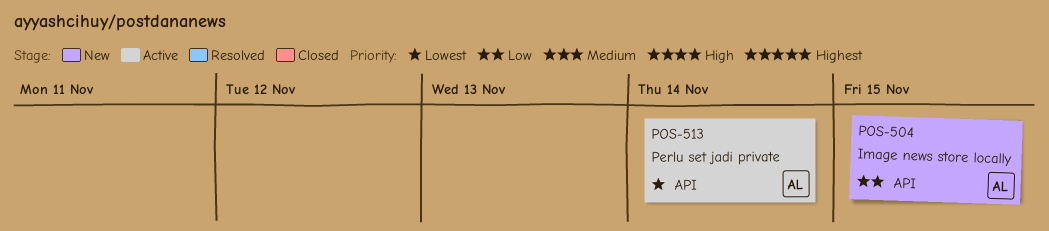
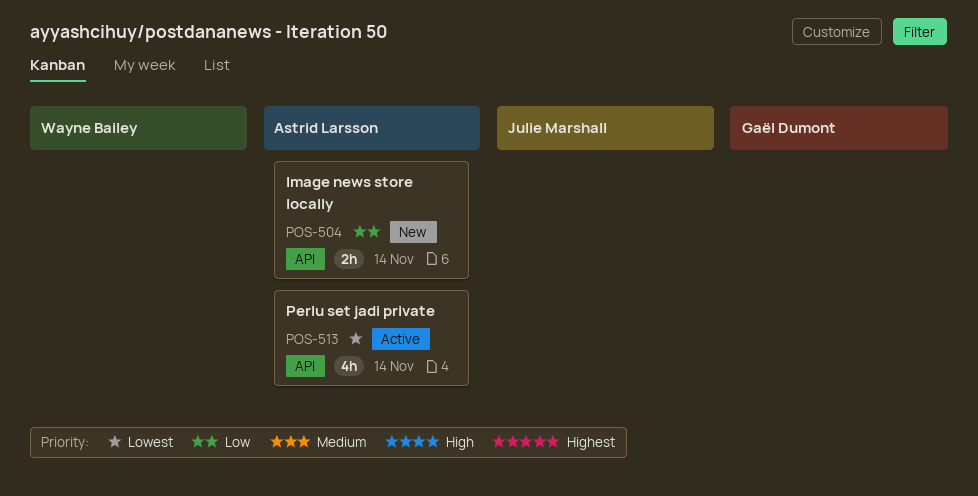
POS-504, due: Nov 15 -> Nov 14

